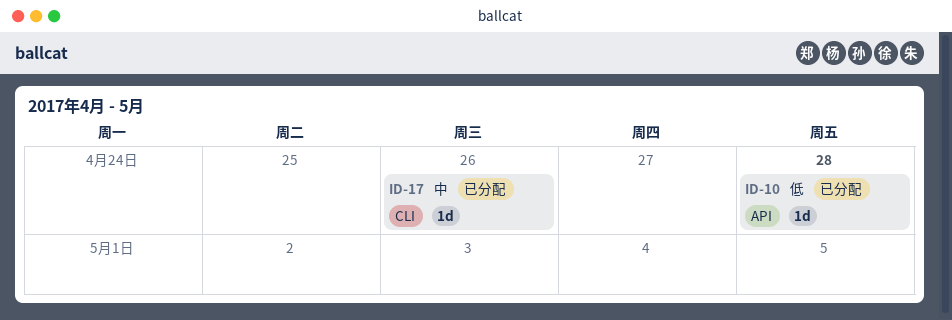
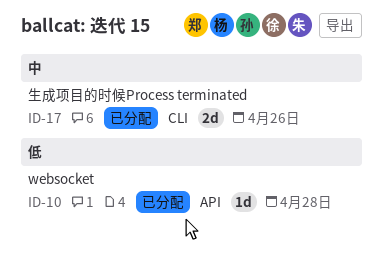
ID-17, estimate: 1d -> 2d

